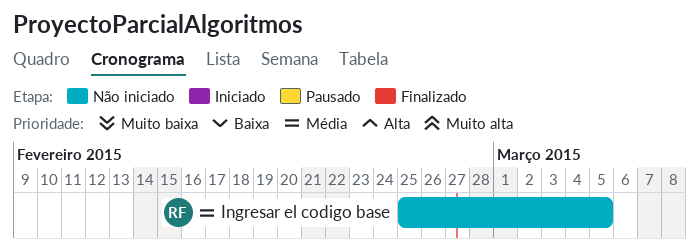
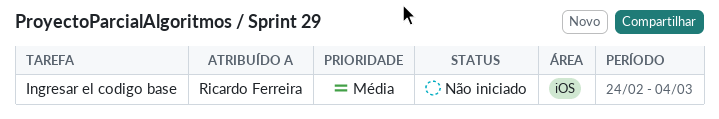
Ingresar el codigo base, start: Feb 25 -> Feb 24
Ingresar el codigo base, due: Mar 5 -> Mar 4

